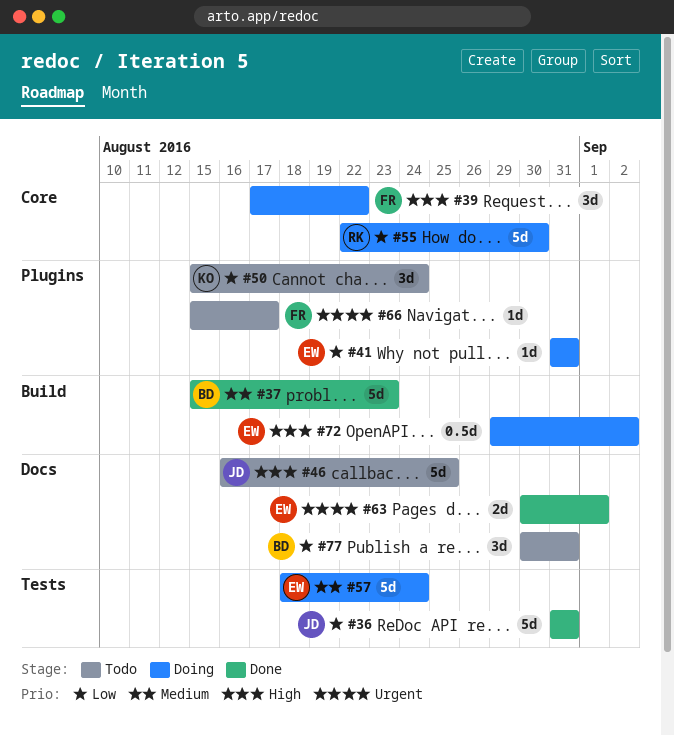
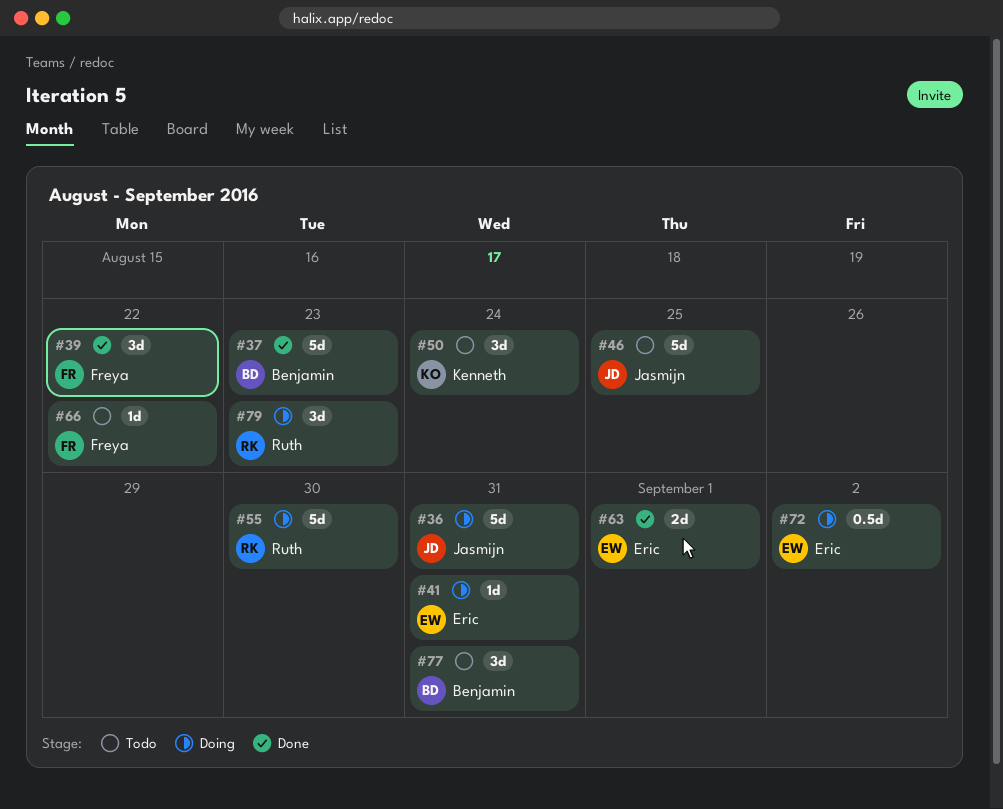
#36, status: Done -> Doing
#39, status: Doing -> Done
#57: present -> none
#66, due: Aug 17 -> Aug 22
#79: none -> present

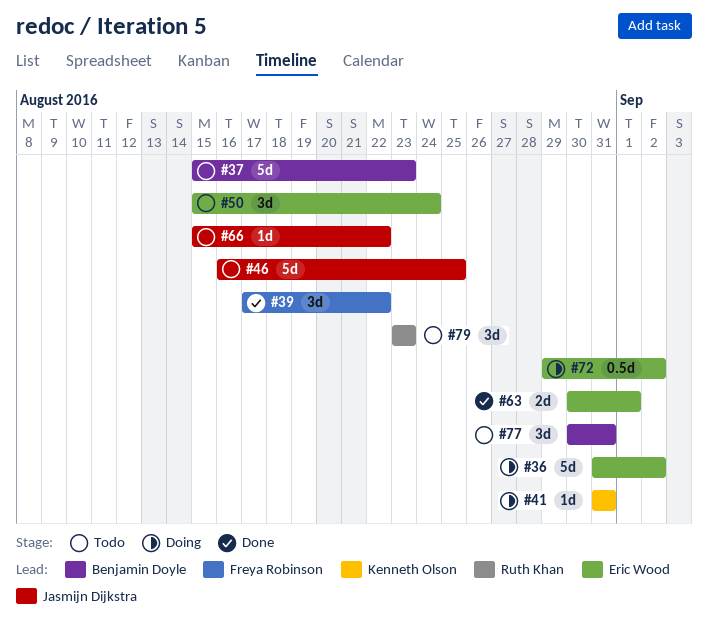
#36, owner: Jasmijn Dijkstra -> Eric Wood
#36, due: Aug 31 -> Sep 2
#37, status: Done -> Todo
#41, owner: Eric Wood -> Kenneth Olson
#50, owner: Kenneth Olson -> Eric Wood
#55: present -> none
#66, owner: Freya Robinson -> Jasmijn Dijkstra
#79, status: Doing -> Todo

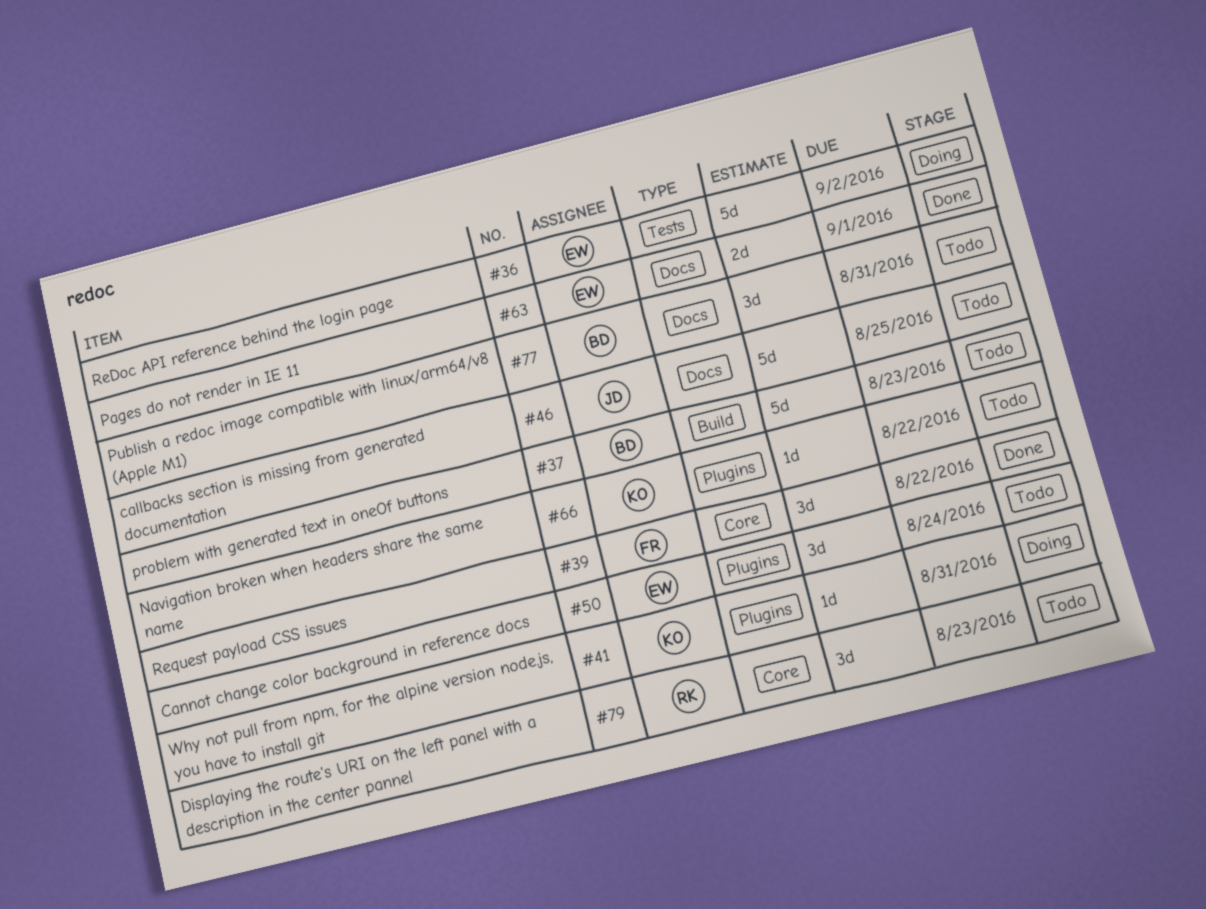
#66, owner: Jasmijn Dijkstra -> Kenneth Olson
#72: present -> none

